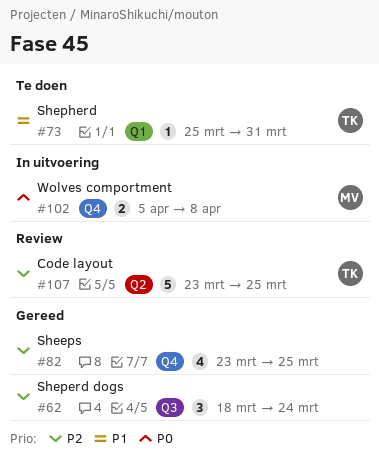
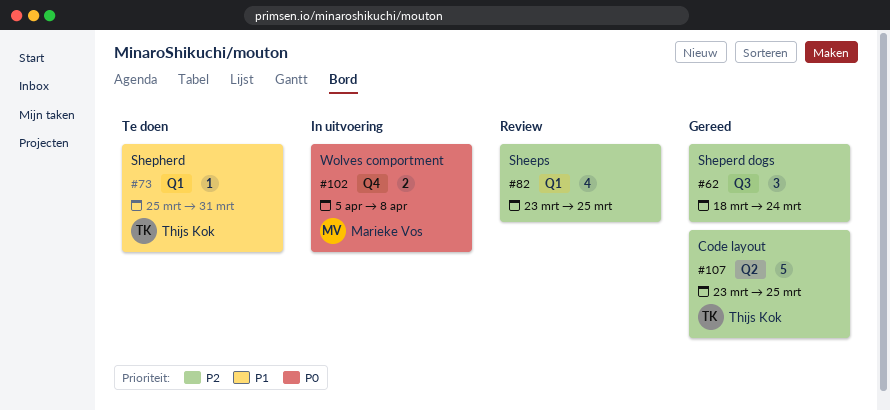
#82, status: Gereed -> Review
#82, label: Q4 -> Q1
#107, status: Review -> Gereed

